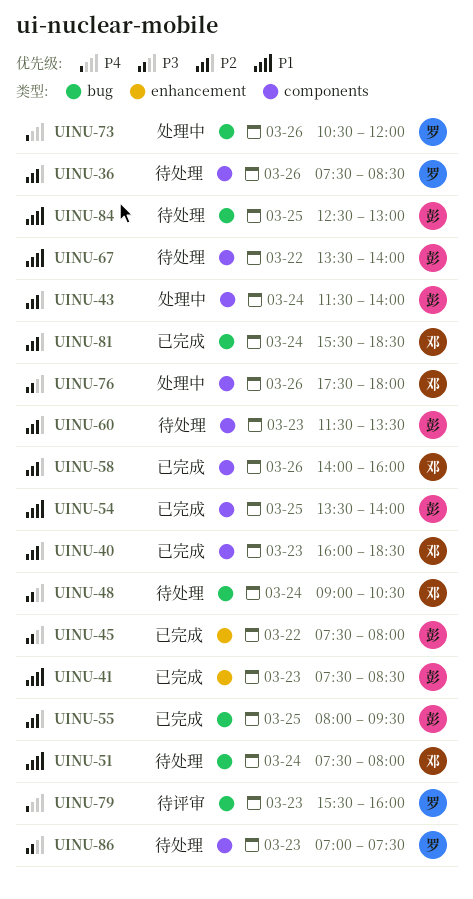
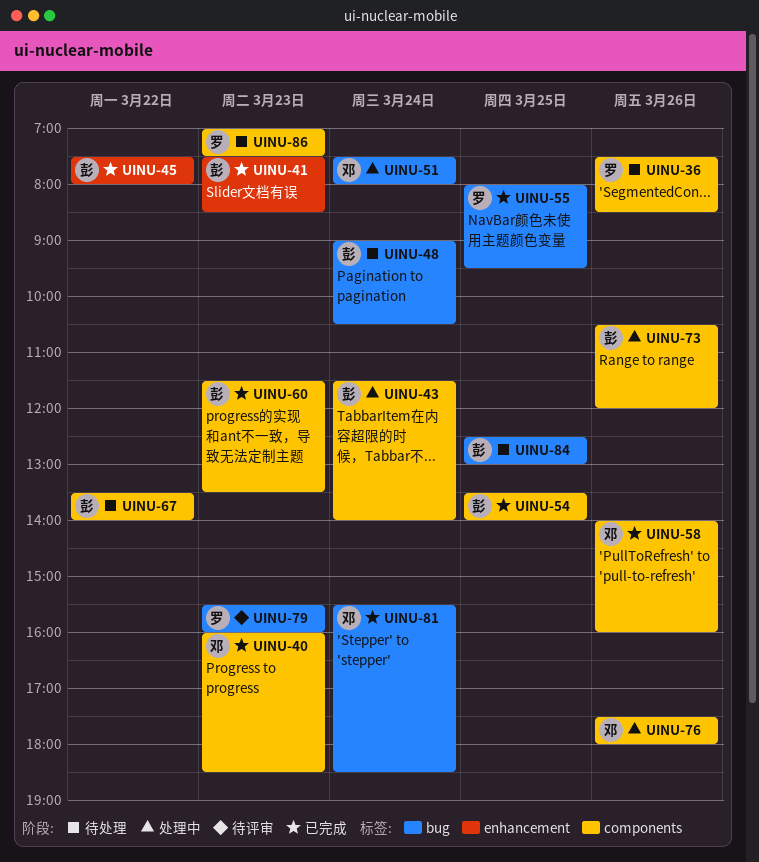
UINU-48, owner: 邓 -> 彭
UINU-51, status: 待处理 -> 处理中
UINU-55, owner: 彭 -> 罗
UINU-60, status: 待处理 -> 已完成
UINU-73, owner: 罗 -> 彭
UINU-73, label: bug -> components

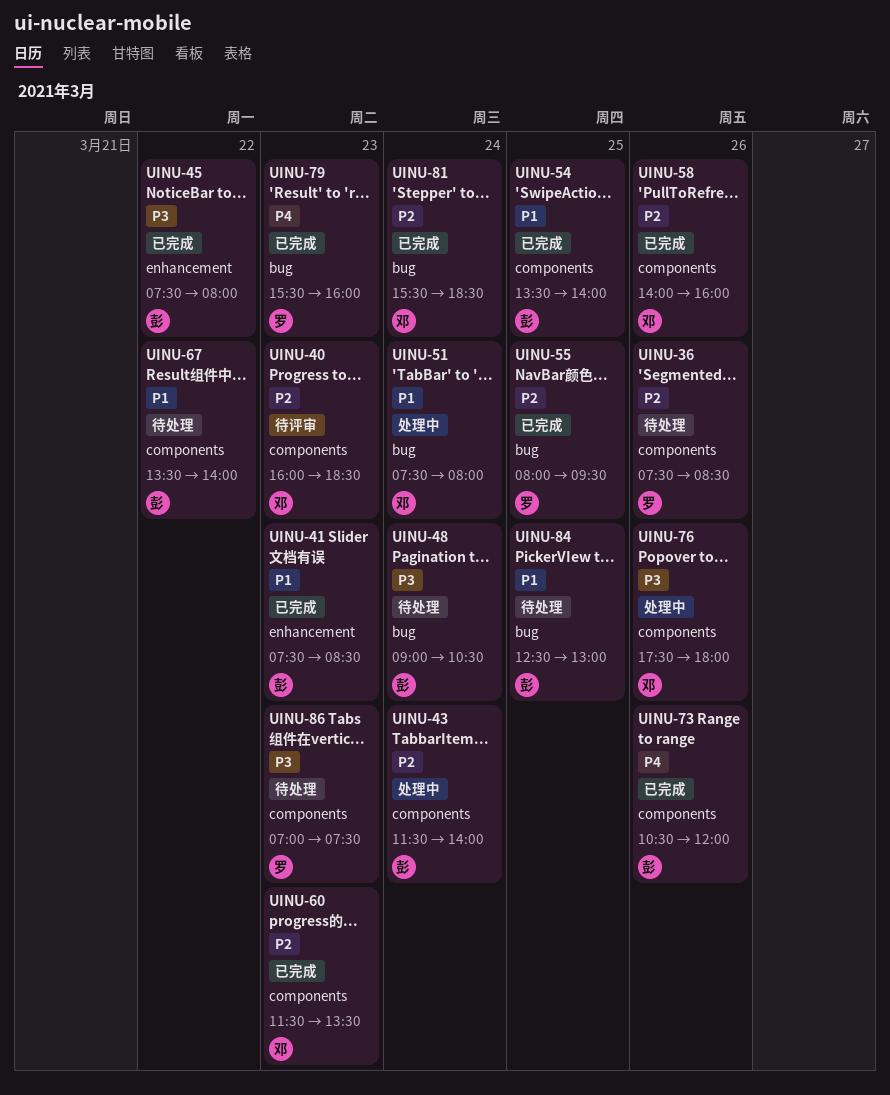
UINU-40, status: 已完成 -> 待评审
UINU-60, owner: 彭 -> 邓
UINU-73, status: 处理中 -> 已完成
UINU-79, status: 待评审 -> 已完成

